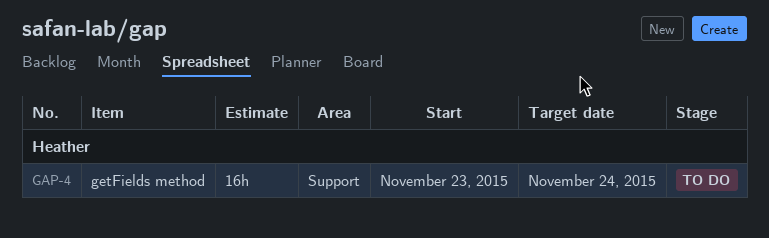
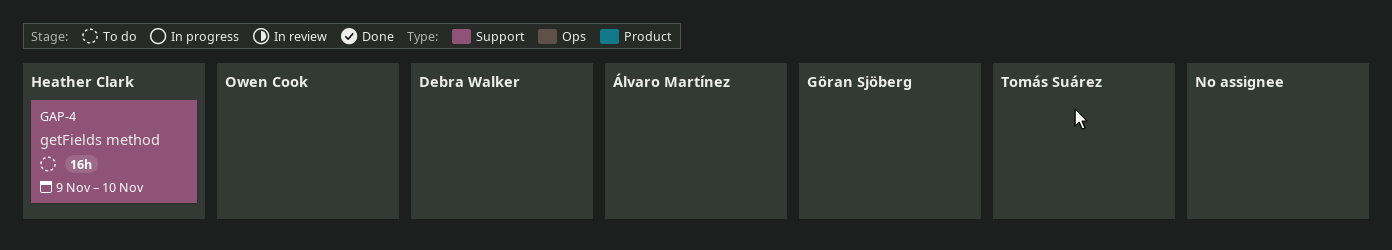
GAP-4, start: Nov 23 -> Nov 9
GAP-4, due: Nov 24 -> Nov 10

